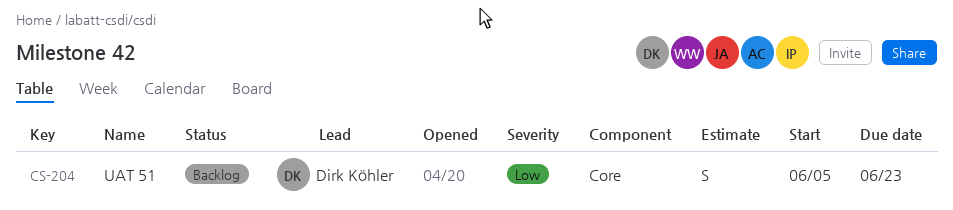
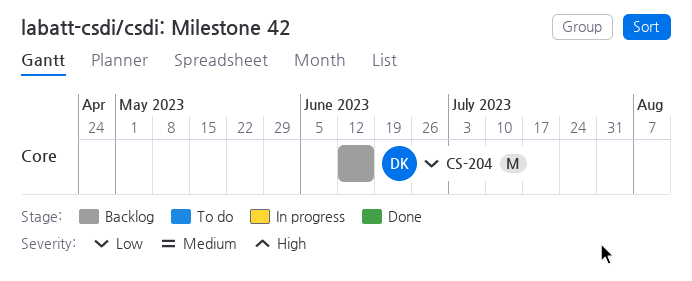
CS-204, estimate: S -> M
CS-204, start: Jun 5 -> Jun 12
CS-204, due: Jun 23 -> Jun 16

